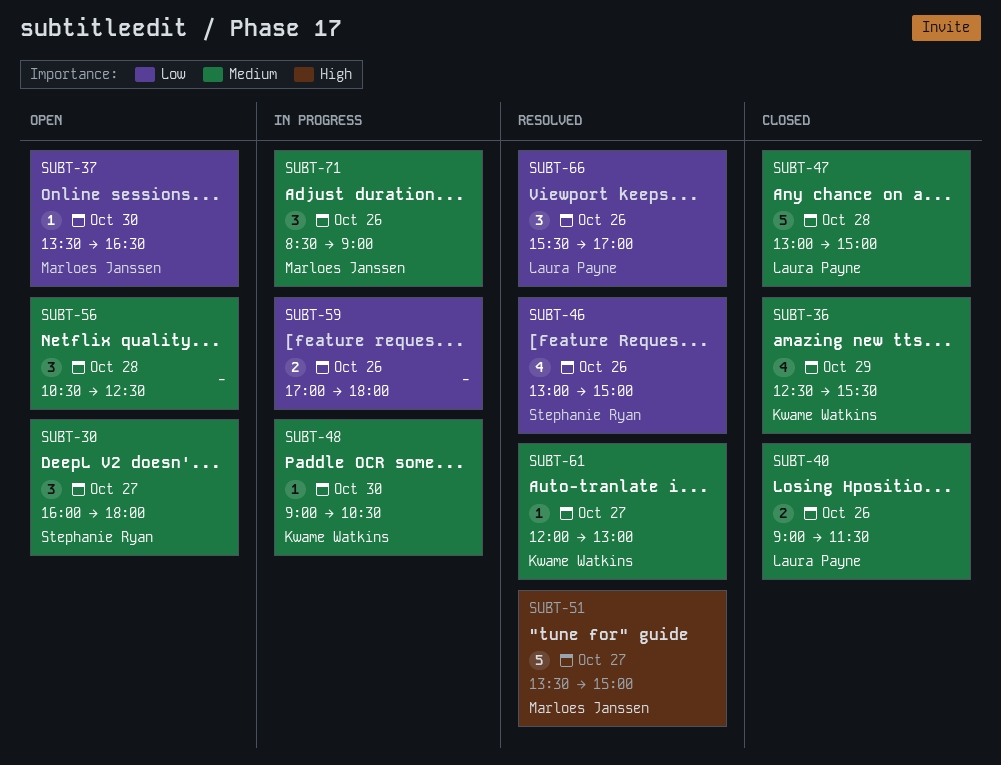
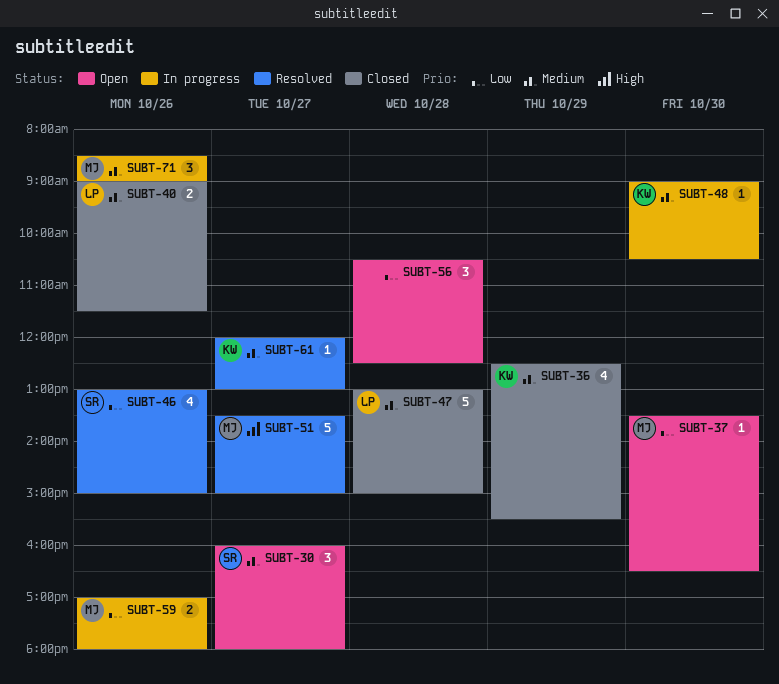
SUBT-56, priority: Medium -> Low
SUBT-59, owner: none -> Marloes Janssen
SUBT-66: present -> none

